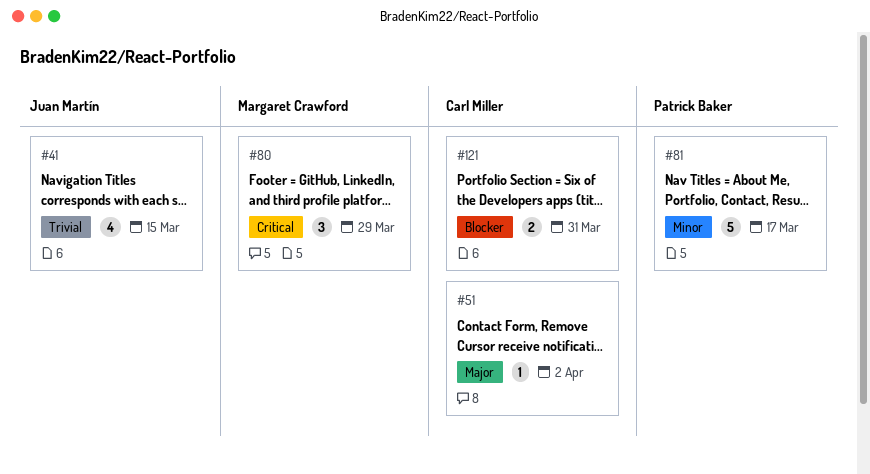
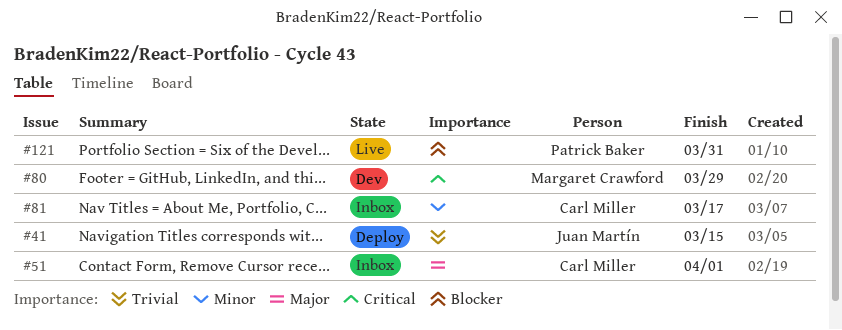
#51, due: Apr 2 -> Apr 1
#81, owner: Patrick Baker -> Carl Miller
#121, owner: Carl Miller -> Patrick Baker

